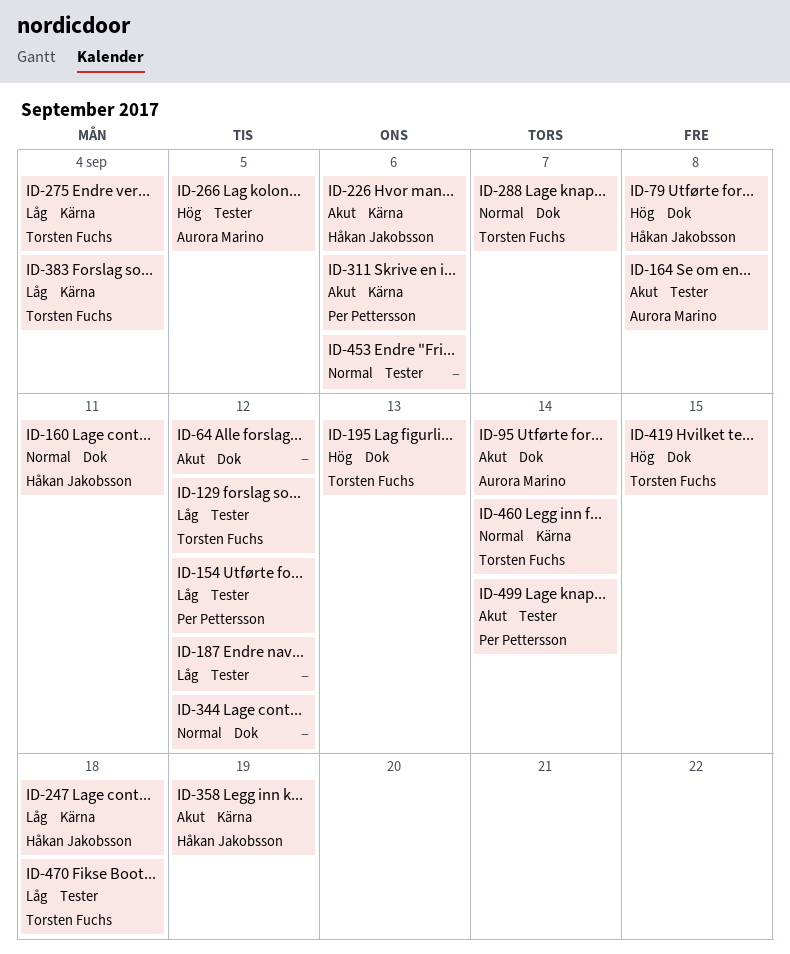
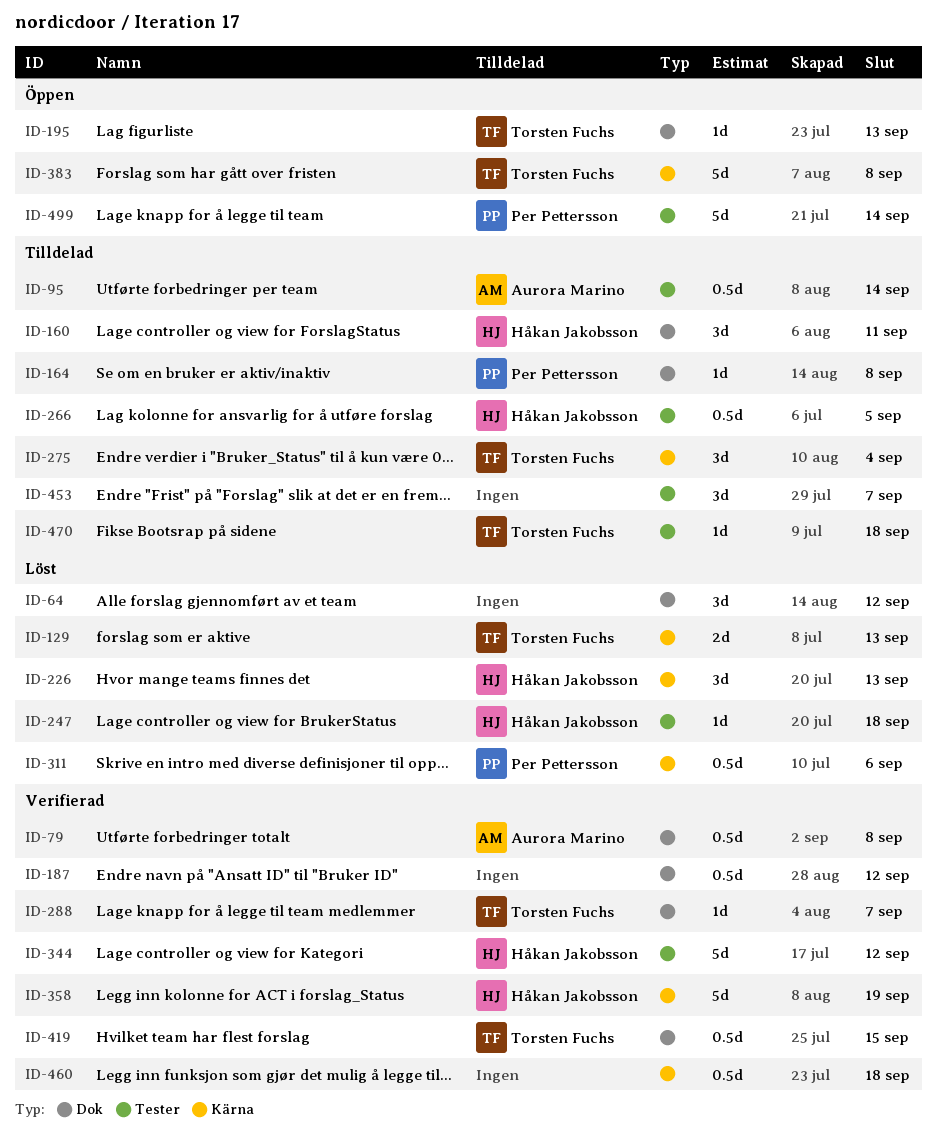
ID-79, owner: Håkan Jakobsson -> Aurora Marino
ID-95, label: Dok -> Tester
ID-129, label: Tester -> Kärna
ID-129, due: Sep 12 -> Sep 13
ID-154: present -> none
ID-164, owner: Aurora Marino -> Per Pettersson
ID-164, label: Tester -> Dok
ID-187, label: Tester -> Dok
ID-226, due: Sep 6 -> Sep 13
ID-247, label: Kärna -> Tester
ID-266, owner: Aurora Marino -> Håkan Jakobsson
ID-344, owner: none -> Håkan Jakobsson
ID-344, label: Dok -> Tester
ID-383, due: Sep 4 -> Sep 8
ID-453, due: Sep 6 -> Sep 7
ID-460, owner: Torsten Fuchs -> none
ID-460, due: Sep 14 -> Sep 18

